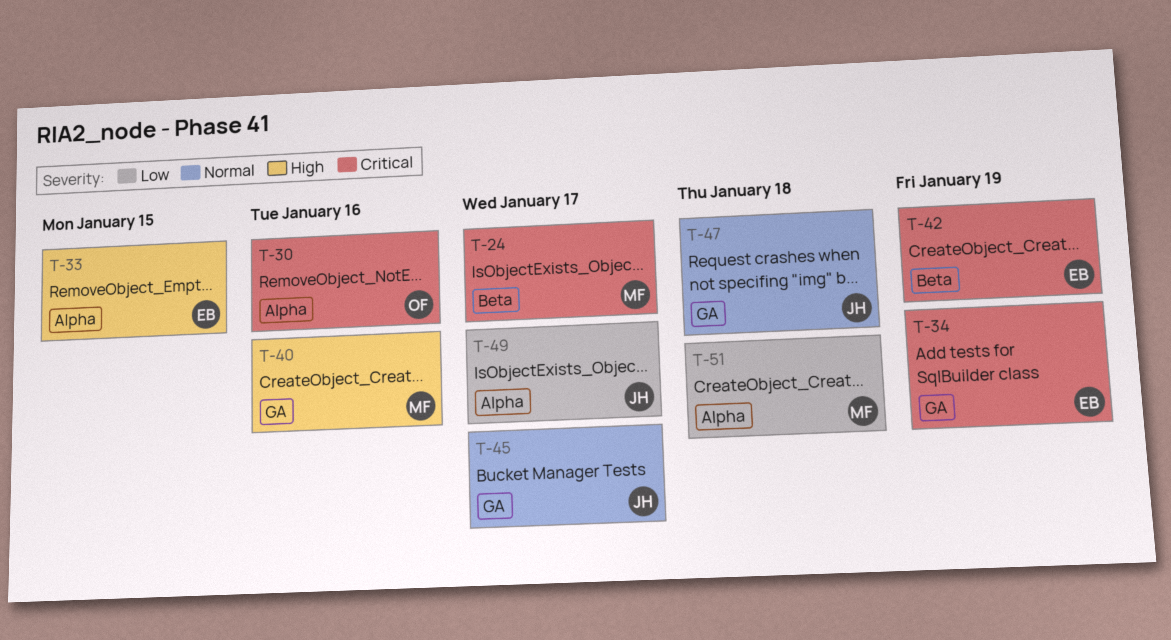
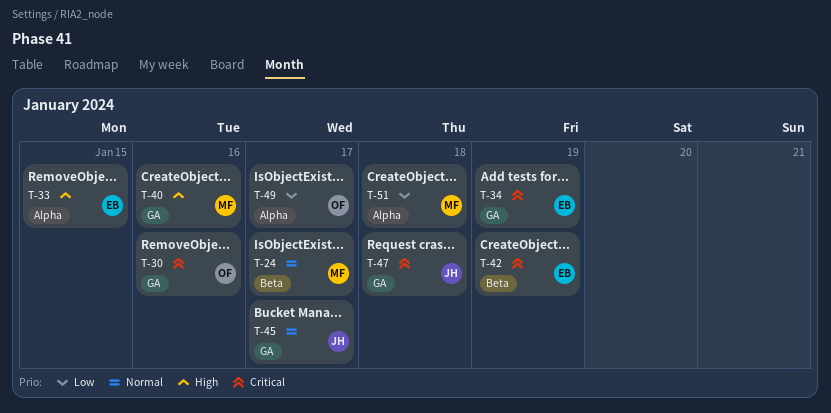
T-24, priority: Critical -> Normal
T-30, label: Alpha -> GA
T-47, priority: Normal -> Critical
T-49, owner: JH -> OF

